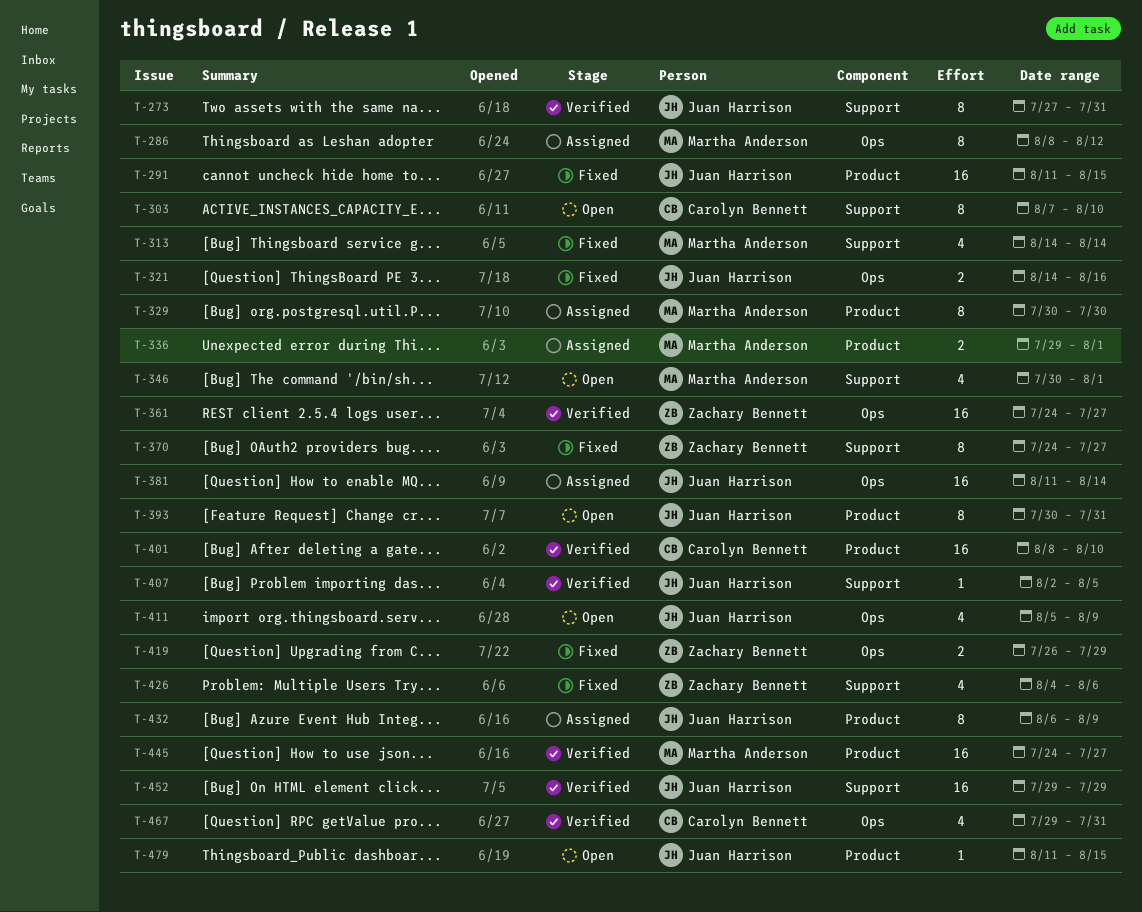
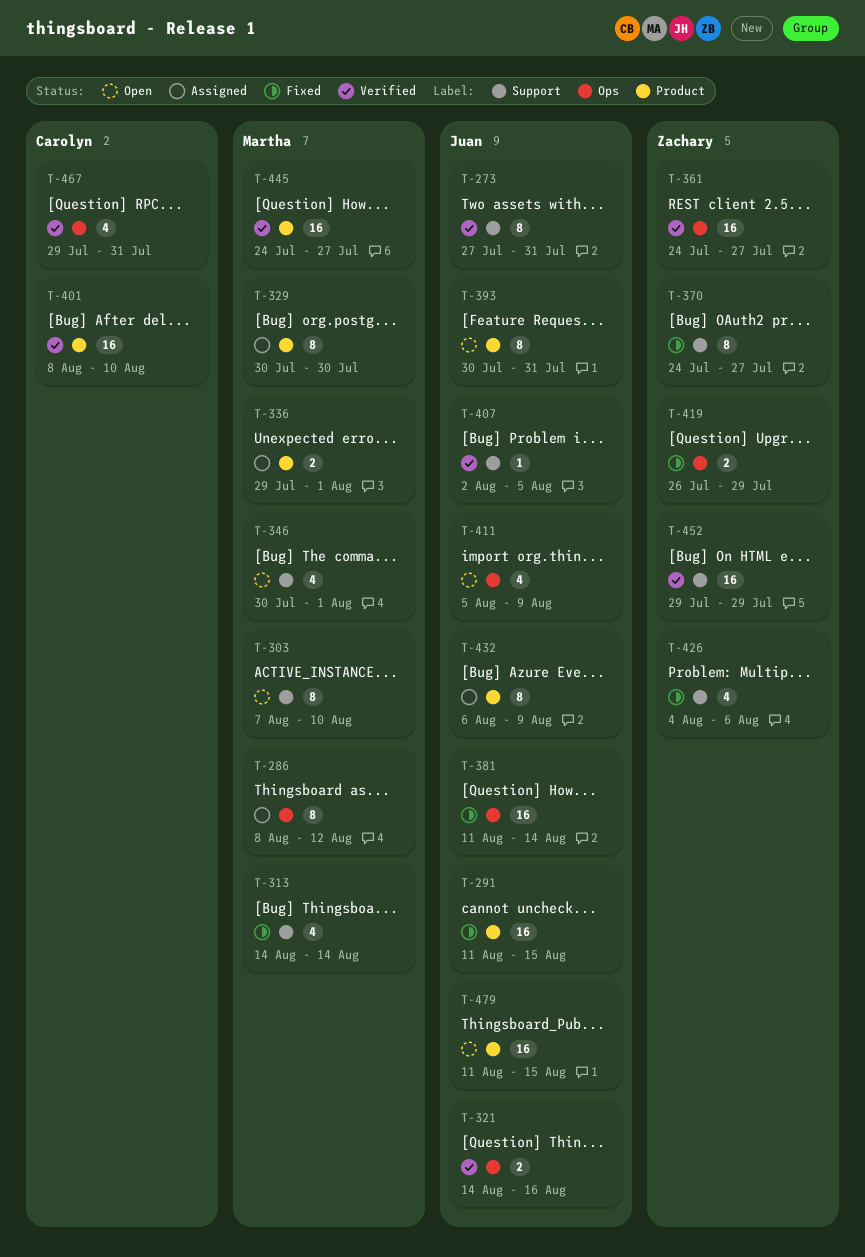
T-303, owner: Carolyn Bennett -> Martha Anderson
T-321, status: Fixed -> Verified
T-381, status: Assigned -> Fixed
T-452, owner: Juan Harrison -> Zachary Bennett
T-479, estimate: 1 -> 16

